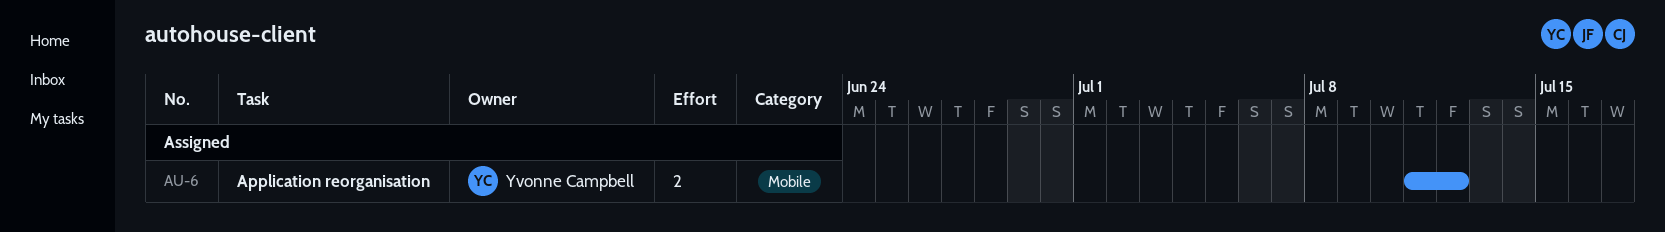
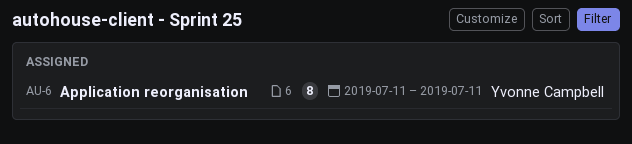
AU-6, estimate: 2 -> 8
AU-6, due: Jul 12 -> Jul 11

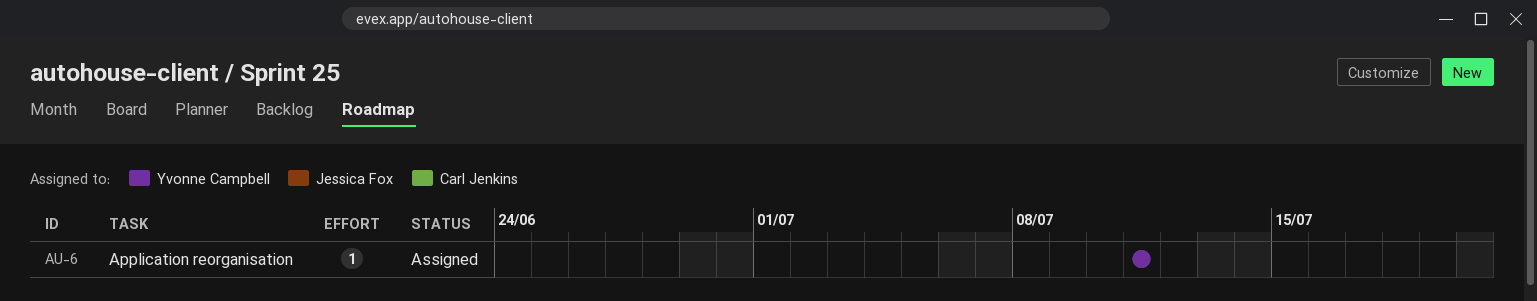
AU-6, estimate: 8 -> 1

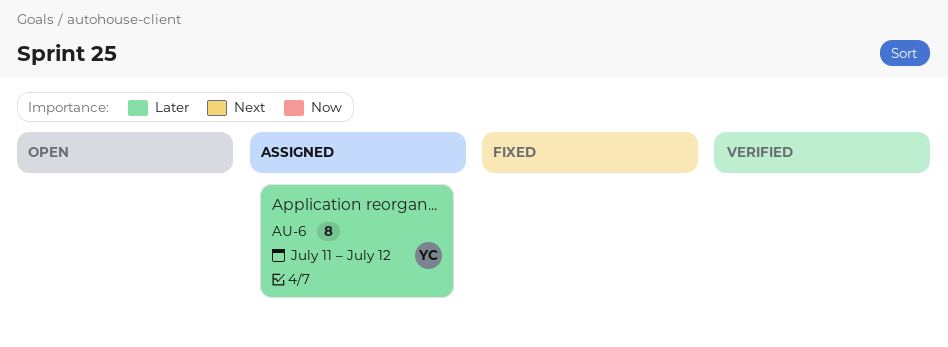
AU-6, estimate: 1 -> 8
AU-6, due: Jul 11 -> Jul 12

